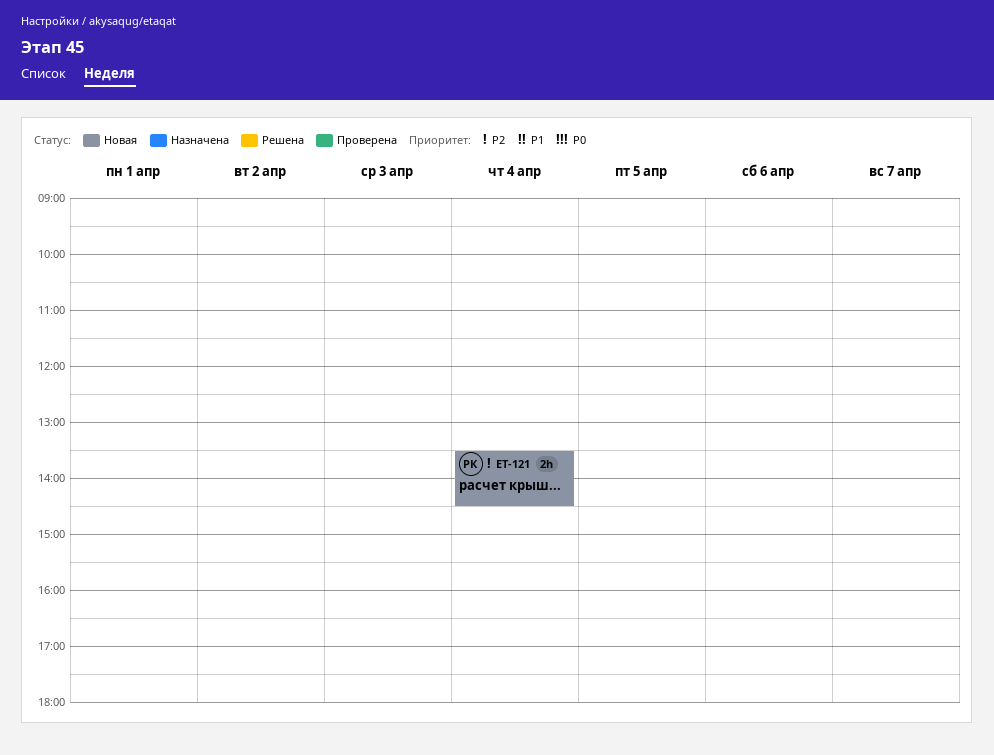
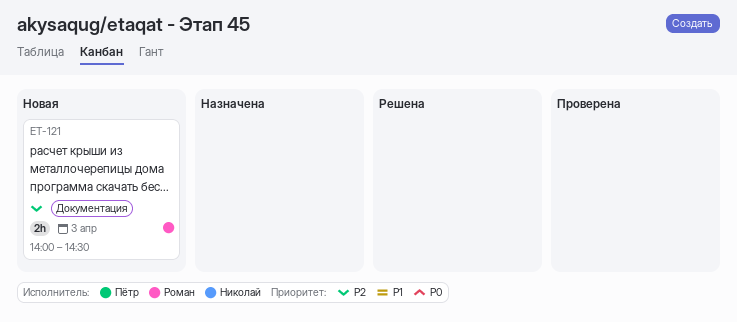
ET-121, day: Apr 4 -> Apr 3
ET-121, begins: 13:30 -> 14:00

